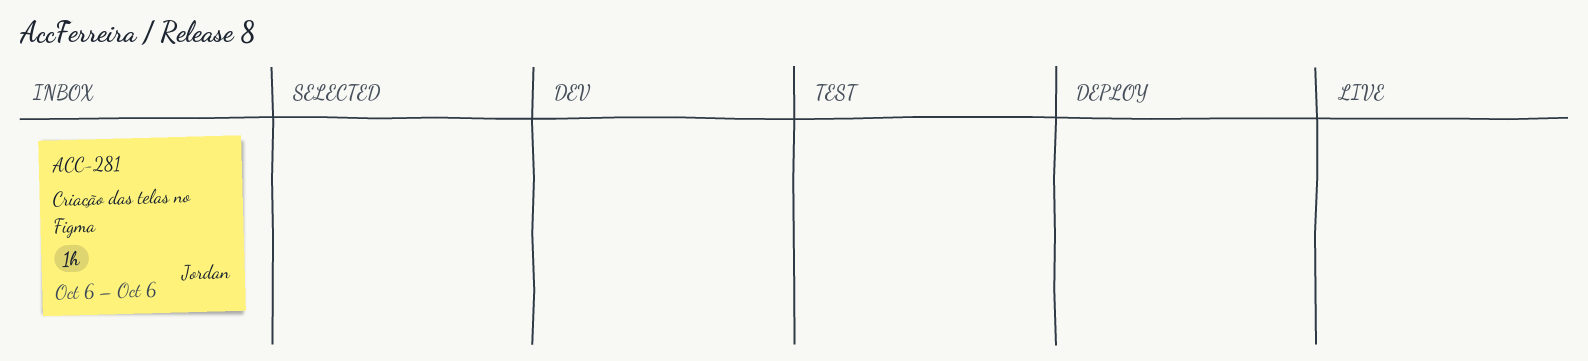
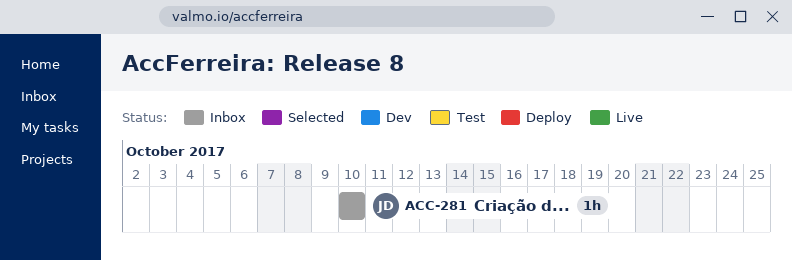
ACC-281, start: Oct 6 -> Oct 10
ACC-281, due: Oct 6 -> Oct 10

